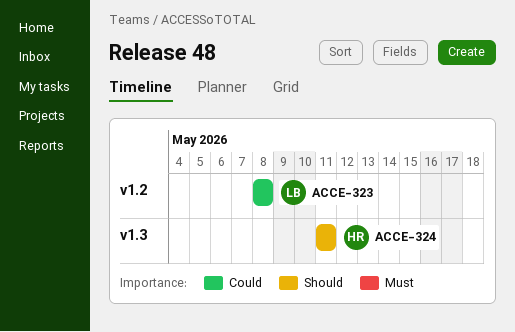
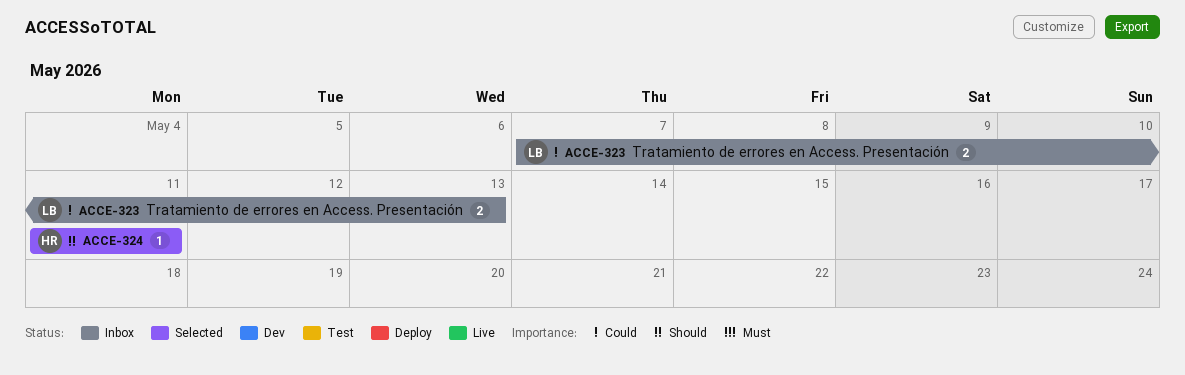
ACCE-323, start: May 8 -> May 7
ACCE-323, due: May 8 -> May 13

